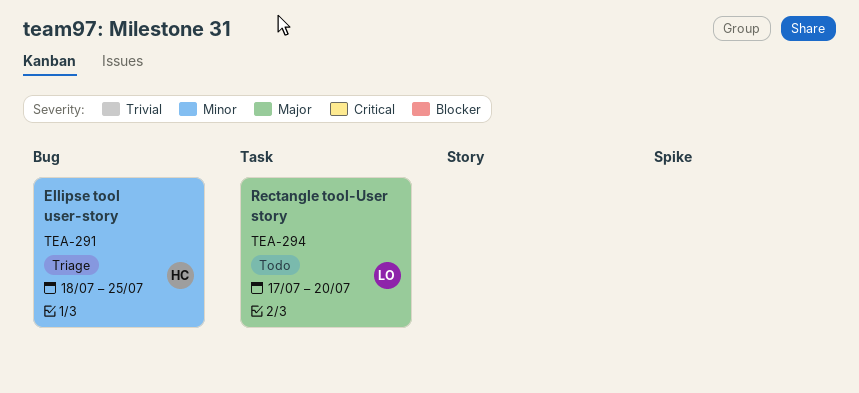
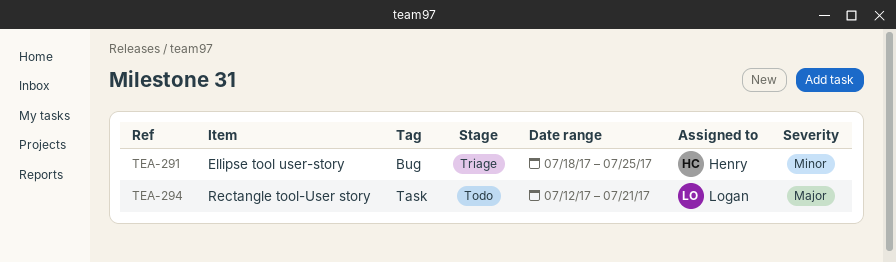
TEA-294, start: Jul 17 -> Jul 12
TEA-294, due: Jul 20 -> Jul 21

